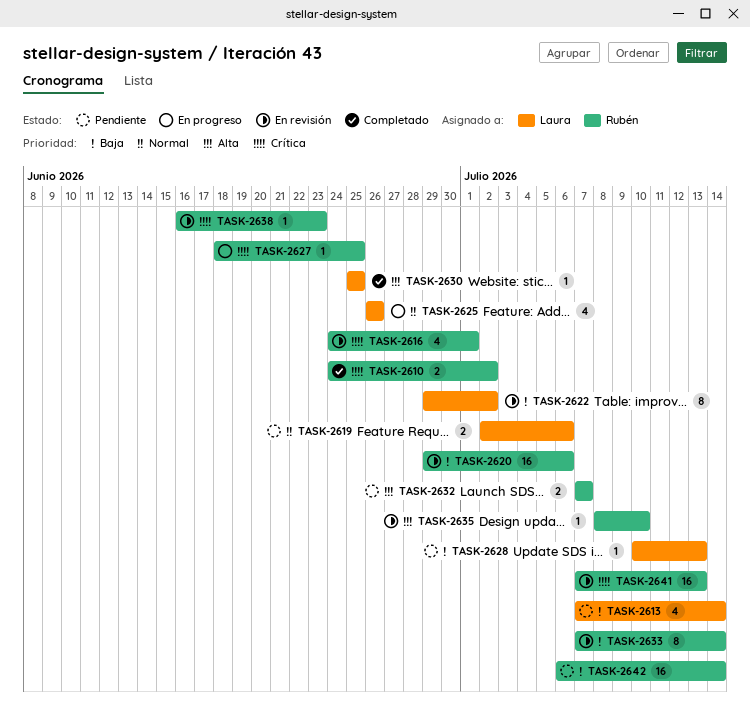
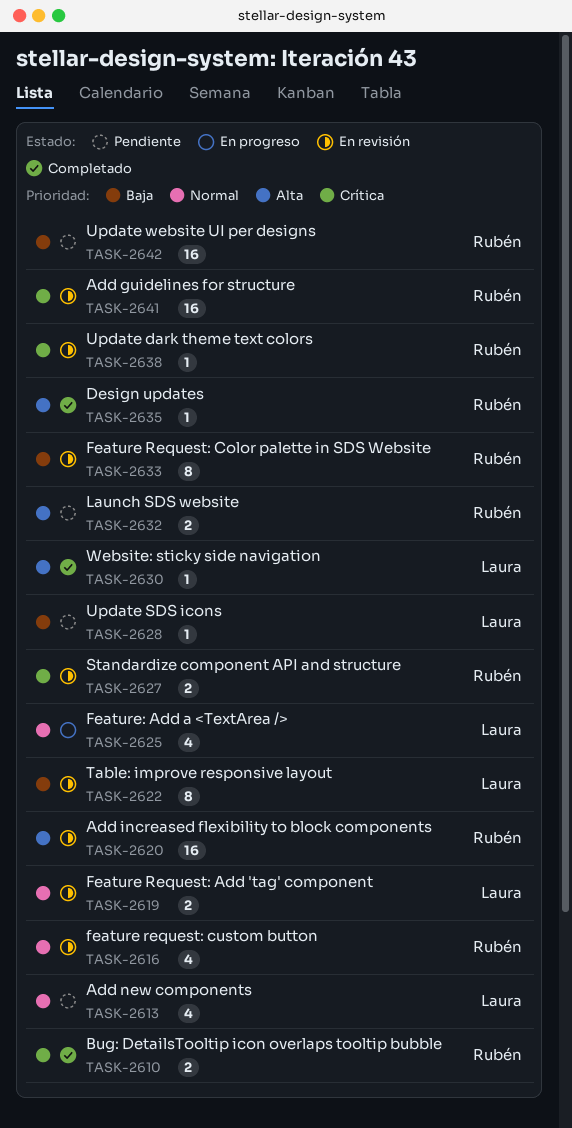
TASK-2613, priority: Baja -> Normal
TASK-2616, priority: Crítica -> Normal
TASK-2619, status: Pendiente -> En revisión
TASK-2620, priority: Baja -> Alta
TASK-2627, status: En progreso -> En revisión
TASK-2627, estimate: 1 -> 2
TASK-2635, status: En revisión -> Completado

